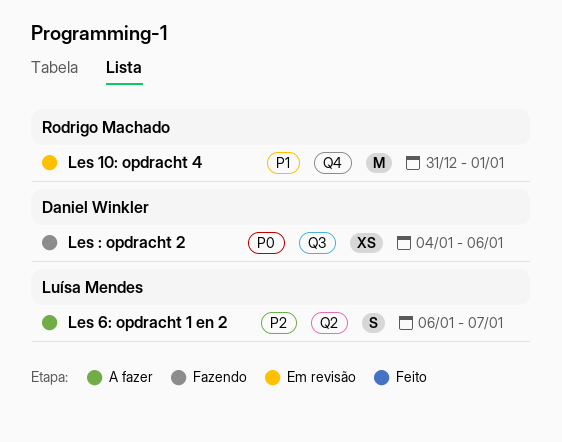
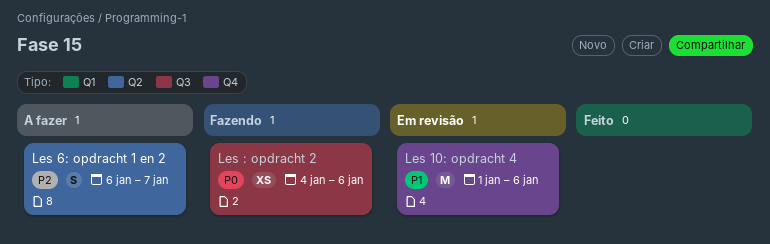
Les 10: opdracht 4, start: Dec 31 -> Jan 1
Les 10: opdracht 4, due: Jan 1 -> Jan 6

